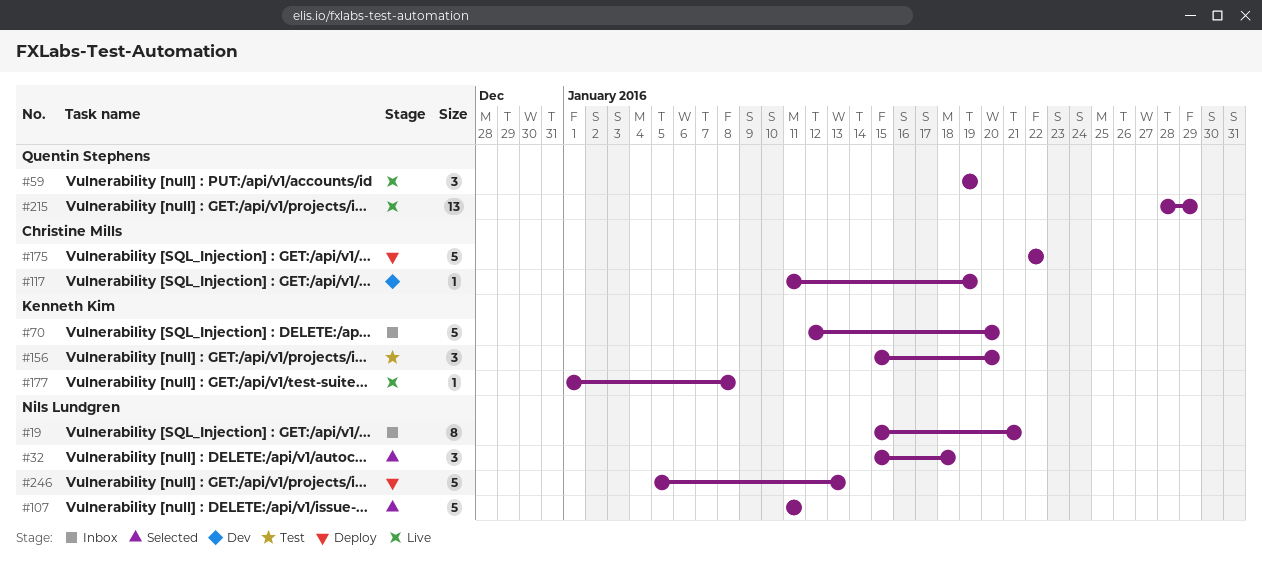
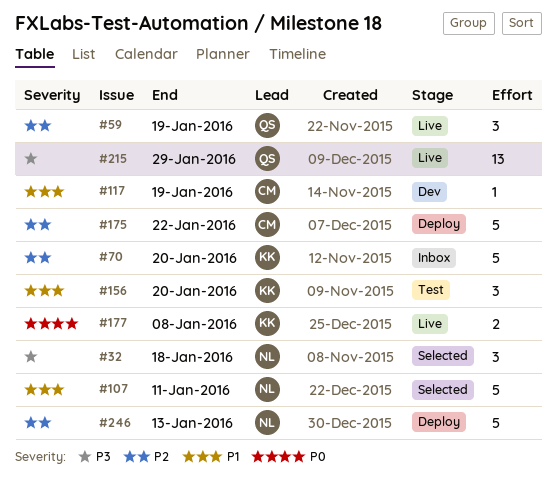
#19: present -> none
#177, estimate: 1 -> 2

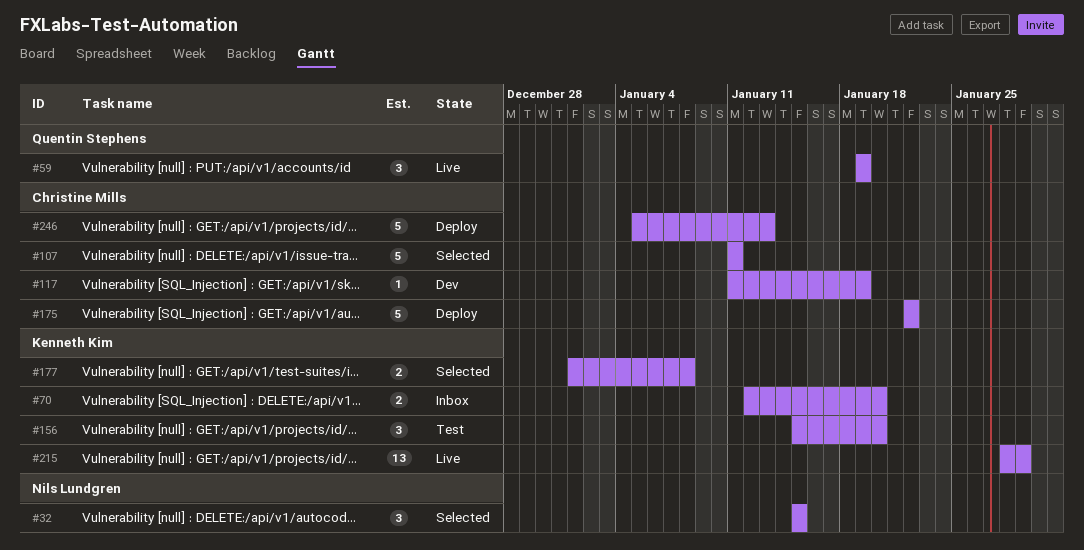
#32, due: Jan 18 -> Jan 15
#70, estimate: 5 -> 2
#107, owner: Nils Lundgren -> Christine Mills
#177, status: Live -> Selected
#215, owner: Quentin Stephens -> Kenneth Kim
#246, owner: Nils Lundgren -> Christine Mills

